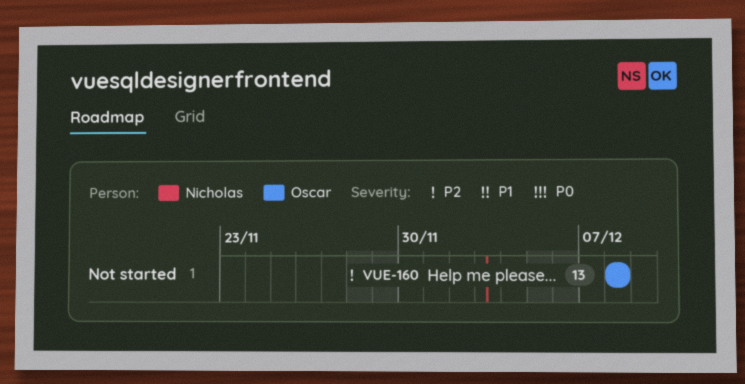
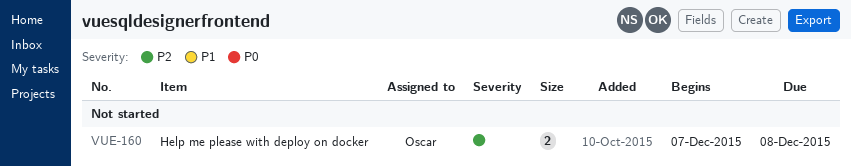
VUE-160, estimate: 13 -> 2
VUE-160, start: Dec 8 -> Dec 7

